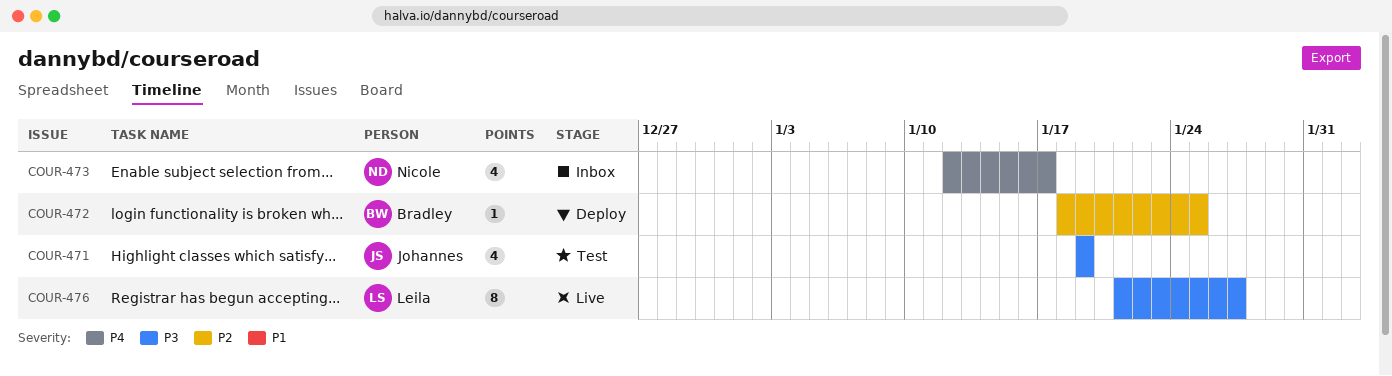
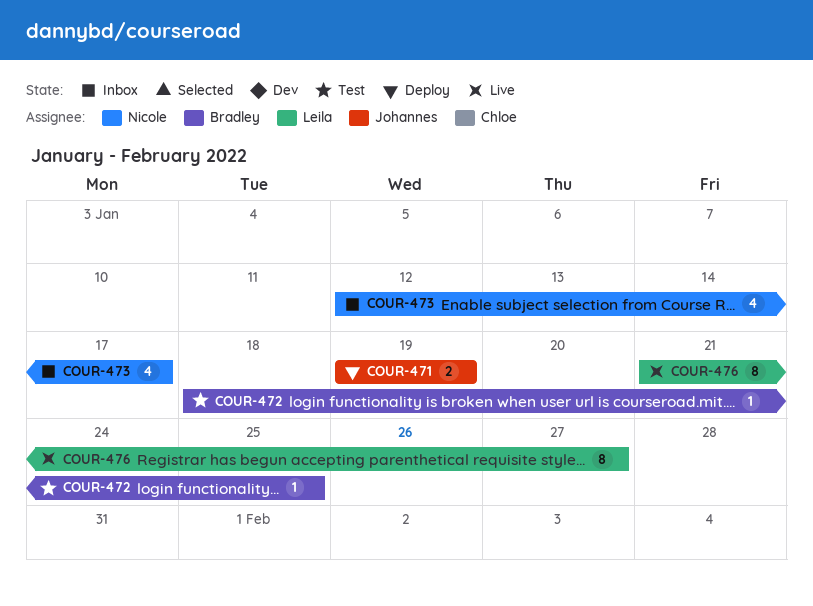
COUR-471, status: Test -> Deploy
COUR-471, estimate: 4 -> 2
COUR-472, status: Deploy -> Test

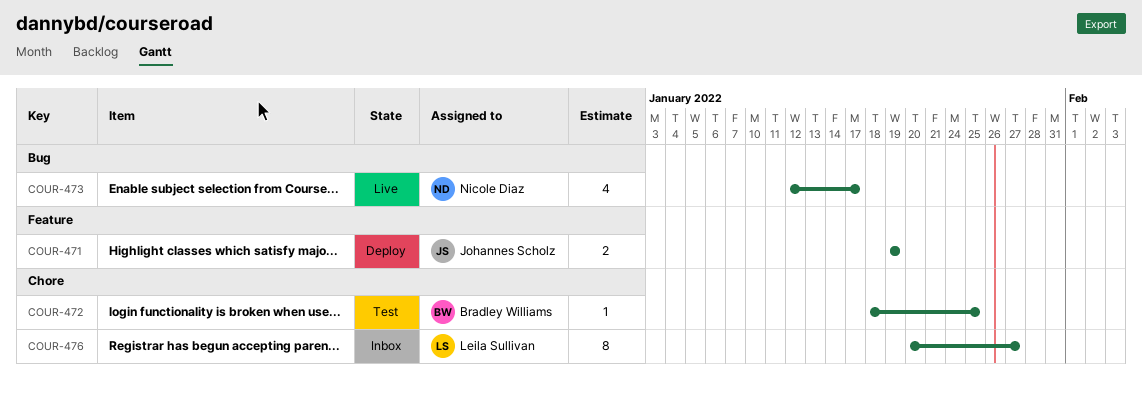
COUR-473, status: Inbox -> Live
COUR-476, status: Live -> Inbox
COUR-476, start: Jan 21 -> Jan 20

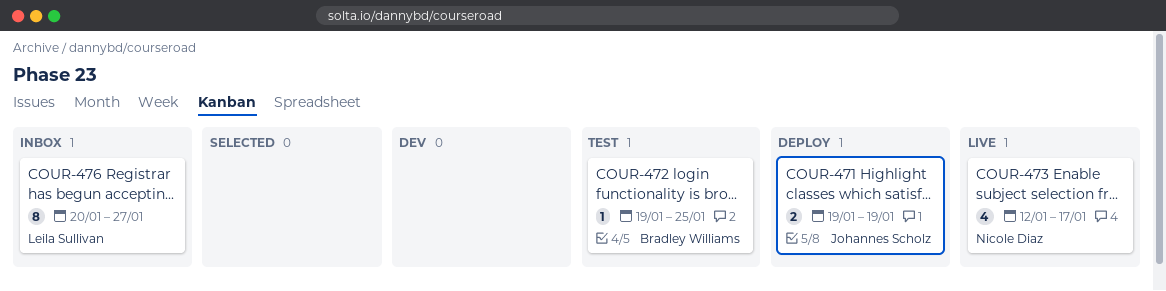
COUR-472, start: Jan 18 -> Jan 19

